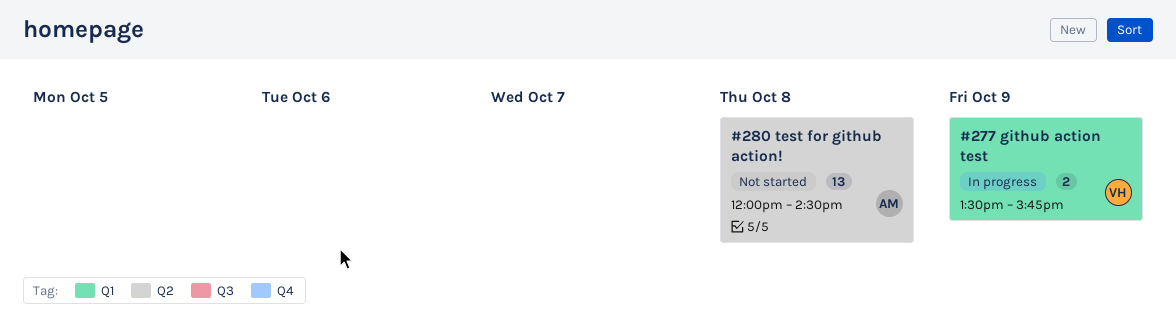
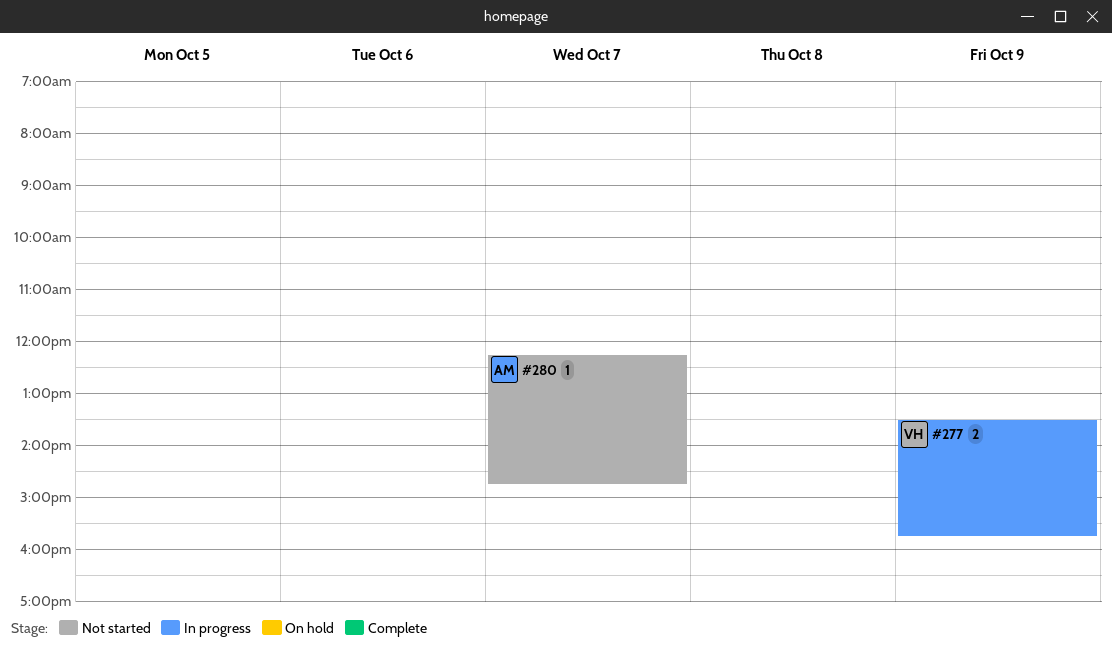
#280, estimate: 13 -> 1
#280, day: Oct 8 -> Oct 7
#280, begins: 12:00 -> 12:15
#280, ends: 14:30 -> 14:45

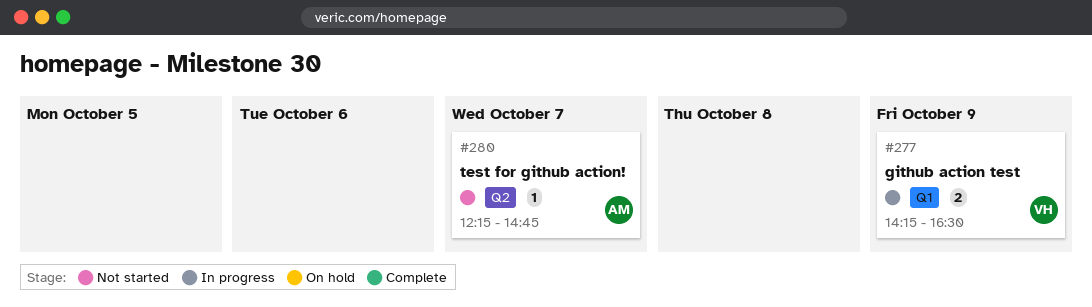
#277, begins: 13:30 -> 14:15
#277, ends: 15:45 -> 16:30

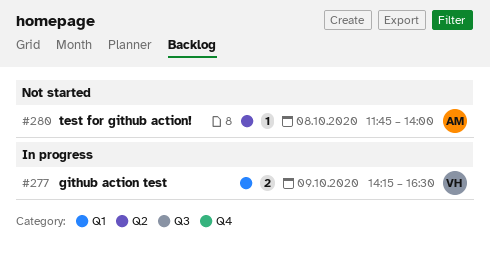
#280, day: Oct 7 -> Oct 8
#280, begins: 12:15 -> 11:45
#280, ends: 14:45 -> 14:00

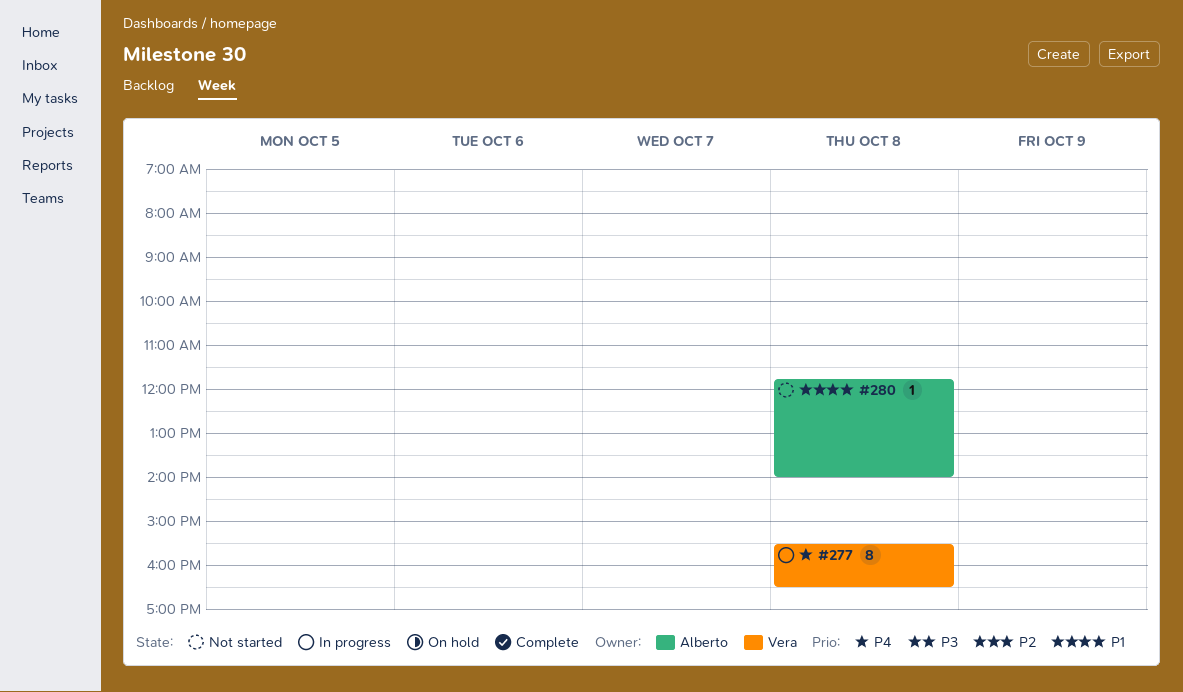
#277, estimate: 2 -> 8
#277, day: Oct 9 -> Oct 8
#277, begins: 14:15 -> 15:30

